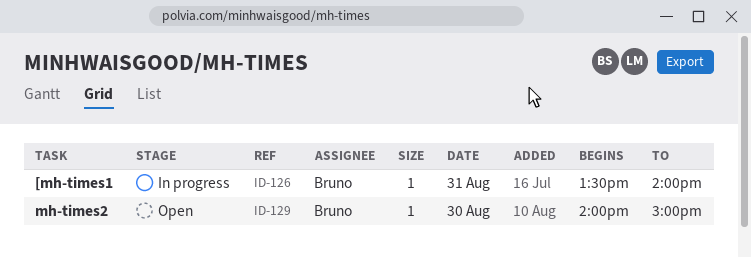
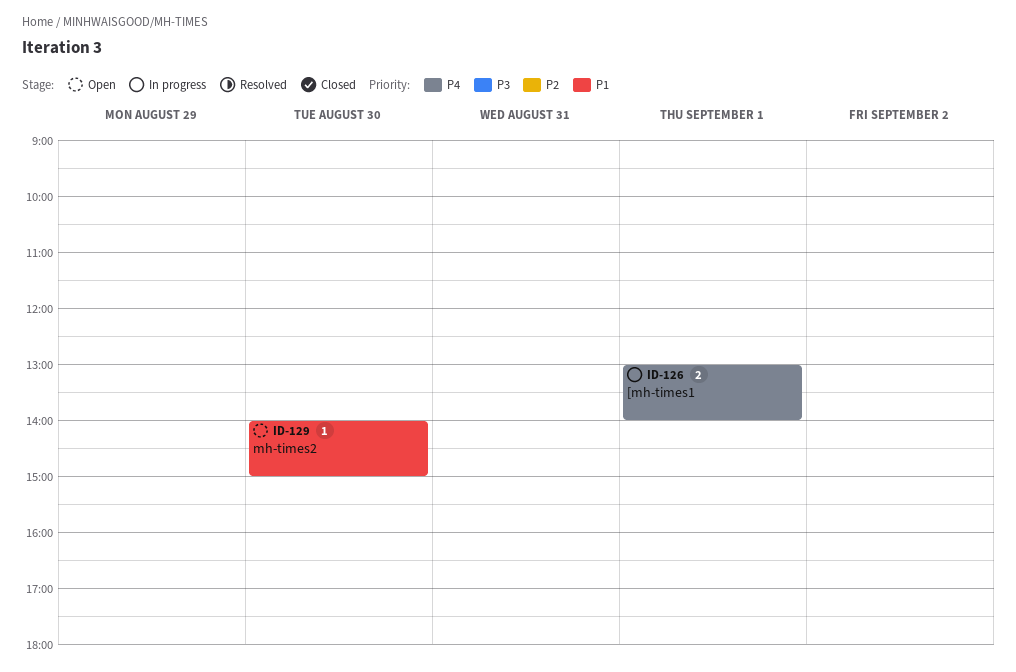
ID-126, estimate: 1 -> 2
ID-126, day: Aug 31 -> Sep 1
ID-126, begins: 13:30 -> 13:00

